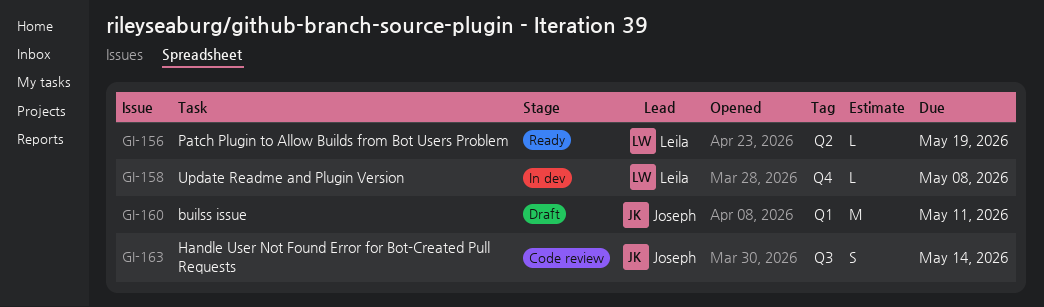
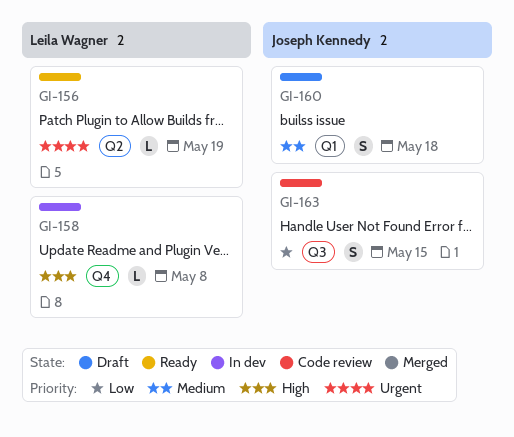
GI-160, estimate: M -> S
GI-160, due: May 11 -> May 18
GI-163, due: May 14 -> May 15

